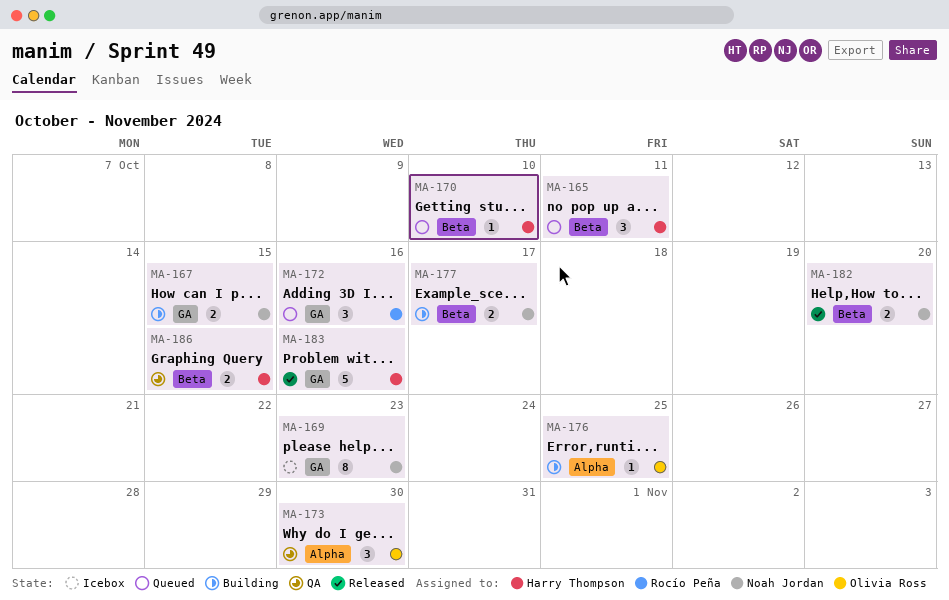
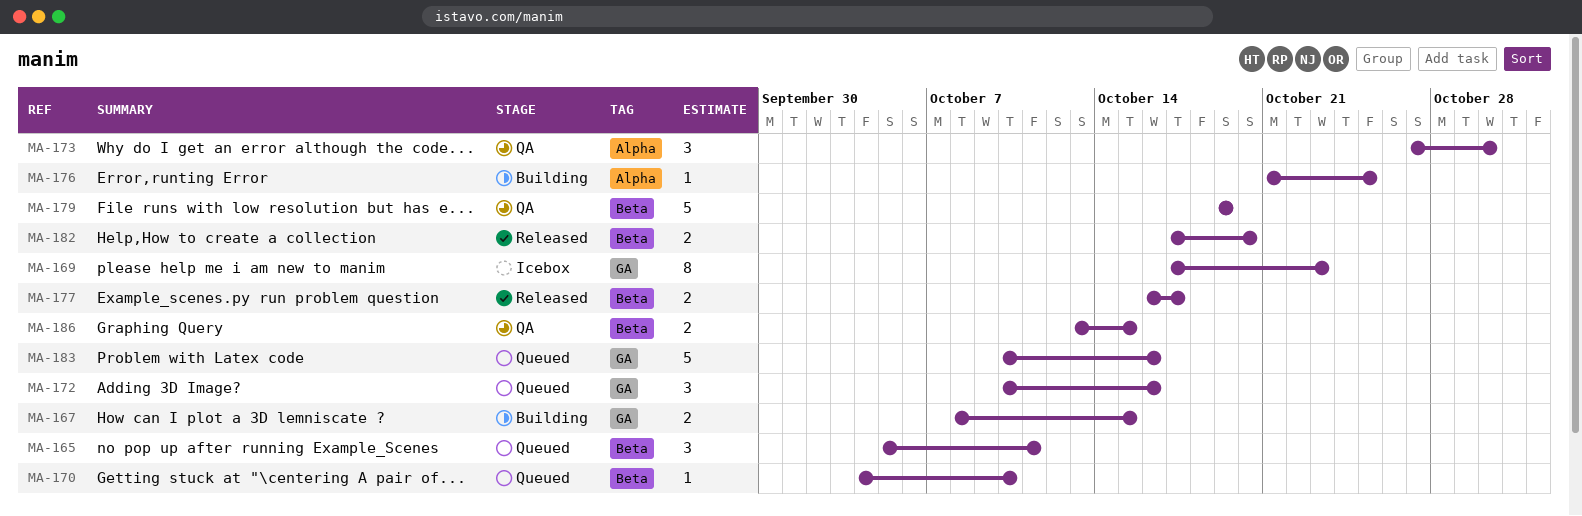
MA-177, status: Building -> Released
MA-179: none -> present
MA-183, status: Released -> Queued

